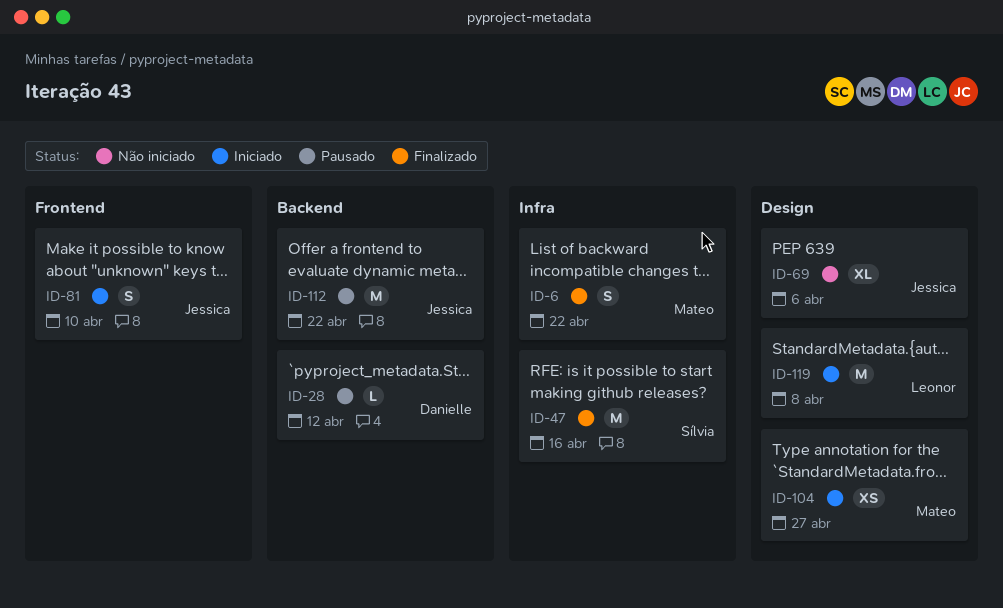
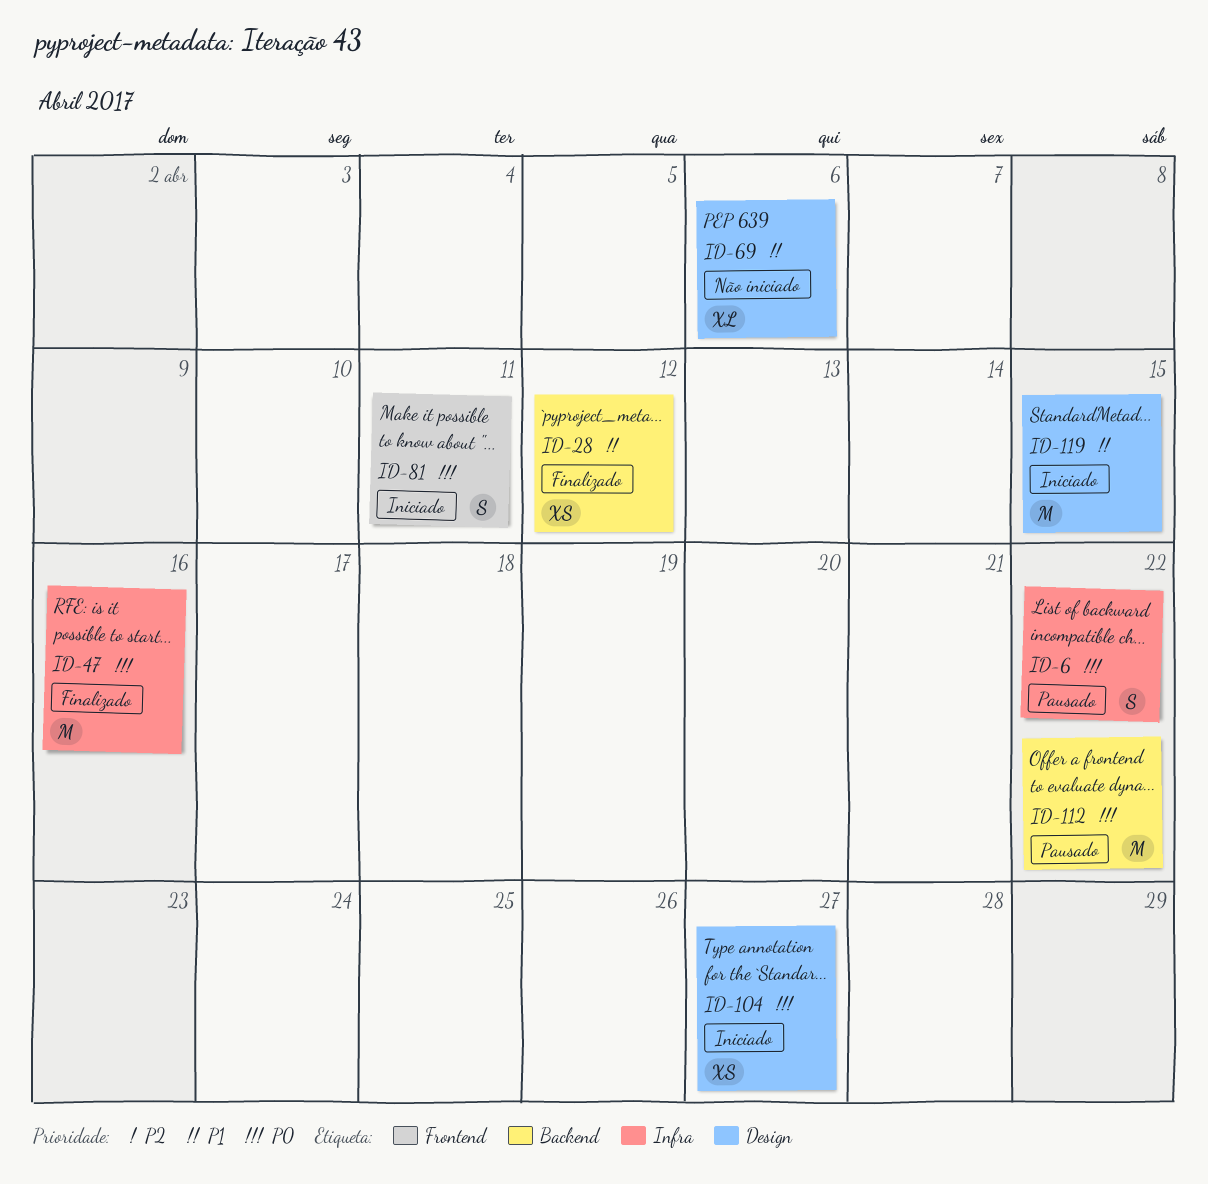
ID-6, status: Finalizado -> Pausado
ID-28, status: Pausado -> Finalizado
ID-28, estimate: L -> XS
ID-81, due: Apr 10 -> Apr 11
ID-119, due: Apr 8 -> Apr 15

